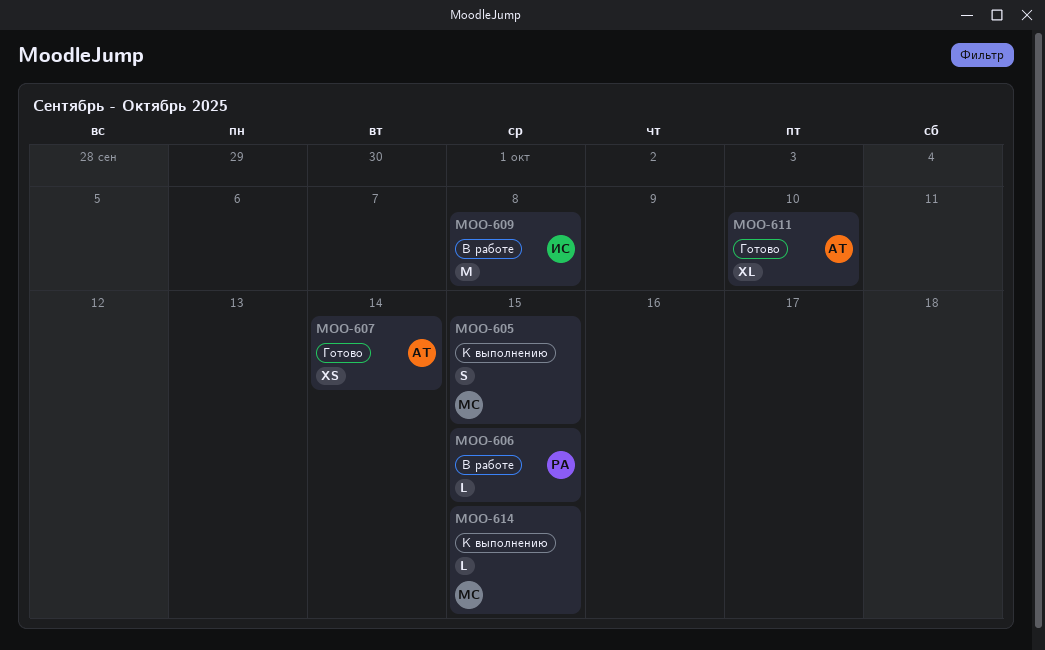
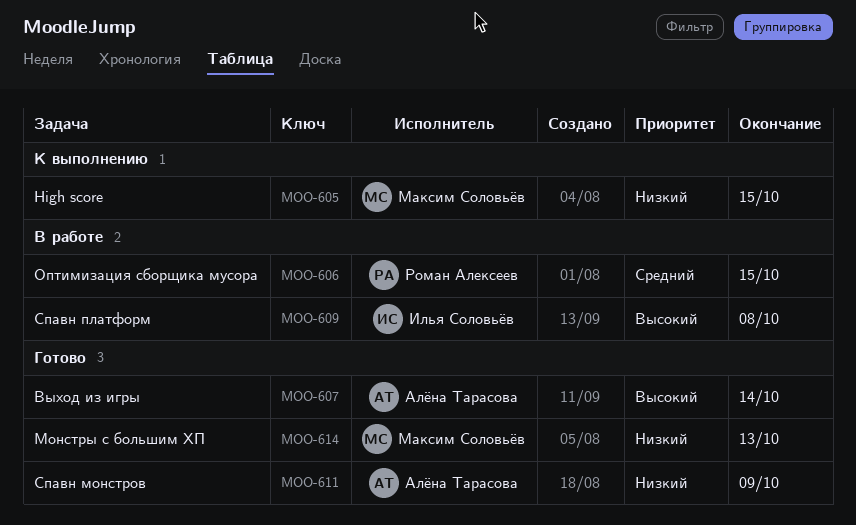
MOO-611, due: Oct 10 -> Oct 9
MOO-614, status: К выполнению -> Готово
MOO-614, due: Oct 15 -> Oct 13

